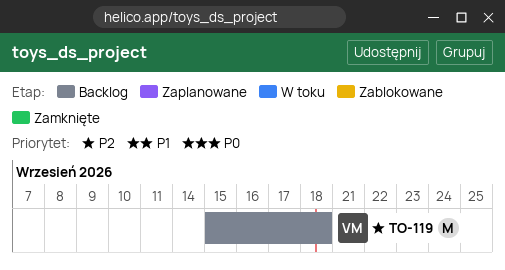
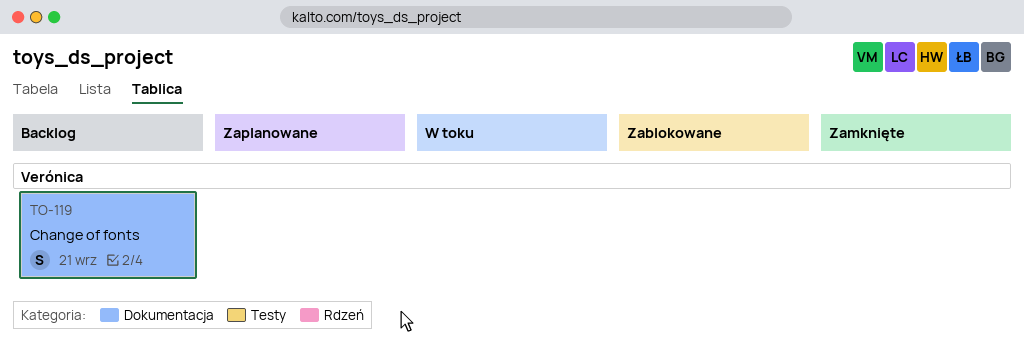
TO-119, estimate: M -> S
TO-119, due: Sep 18 -> Sep 21

